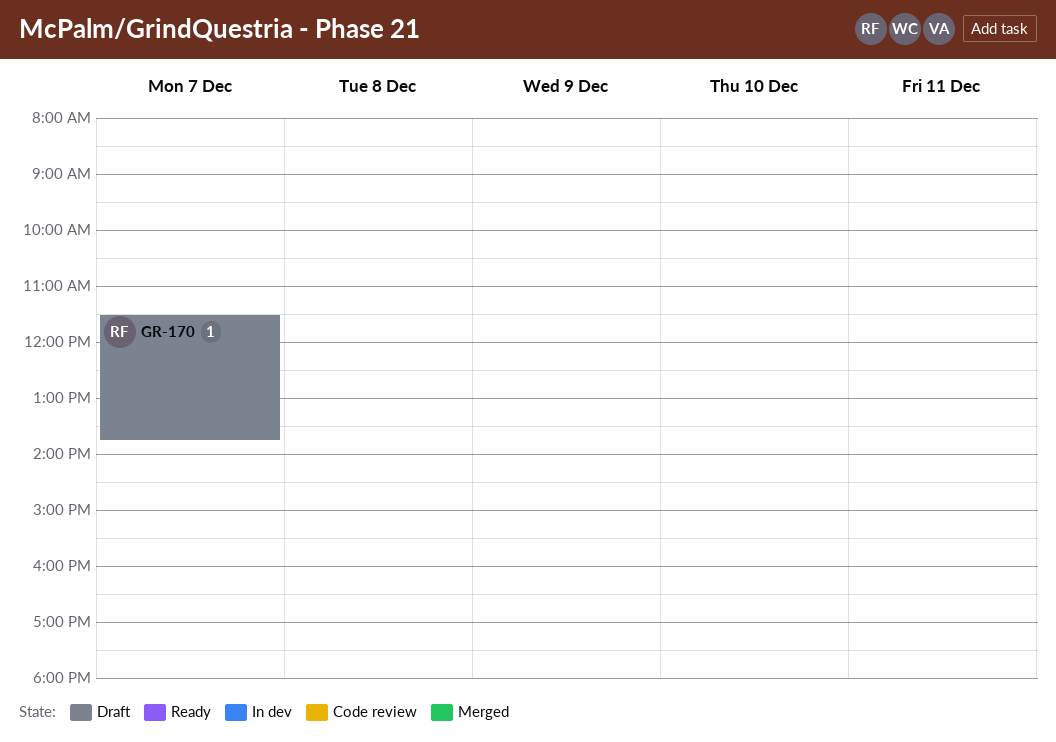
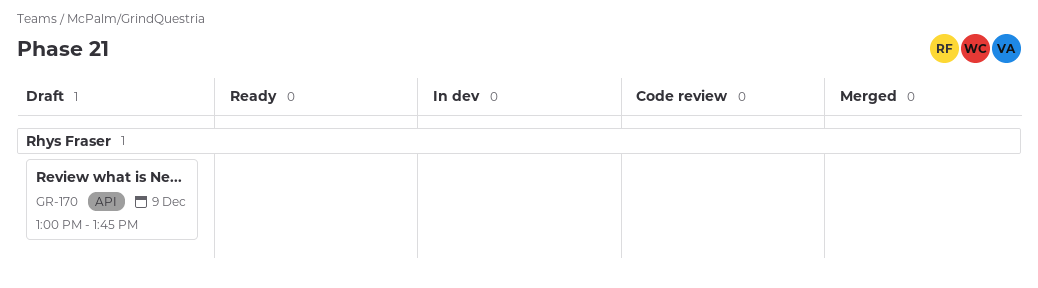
GR-170, day: Dec 7 -> Dec 9
GR-170, begins: 11:30 -> 13:00

